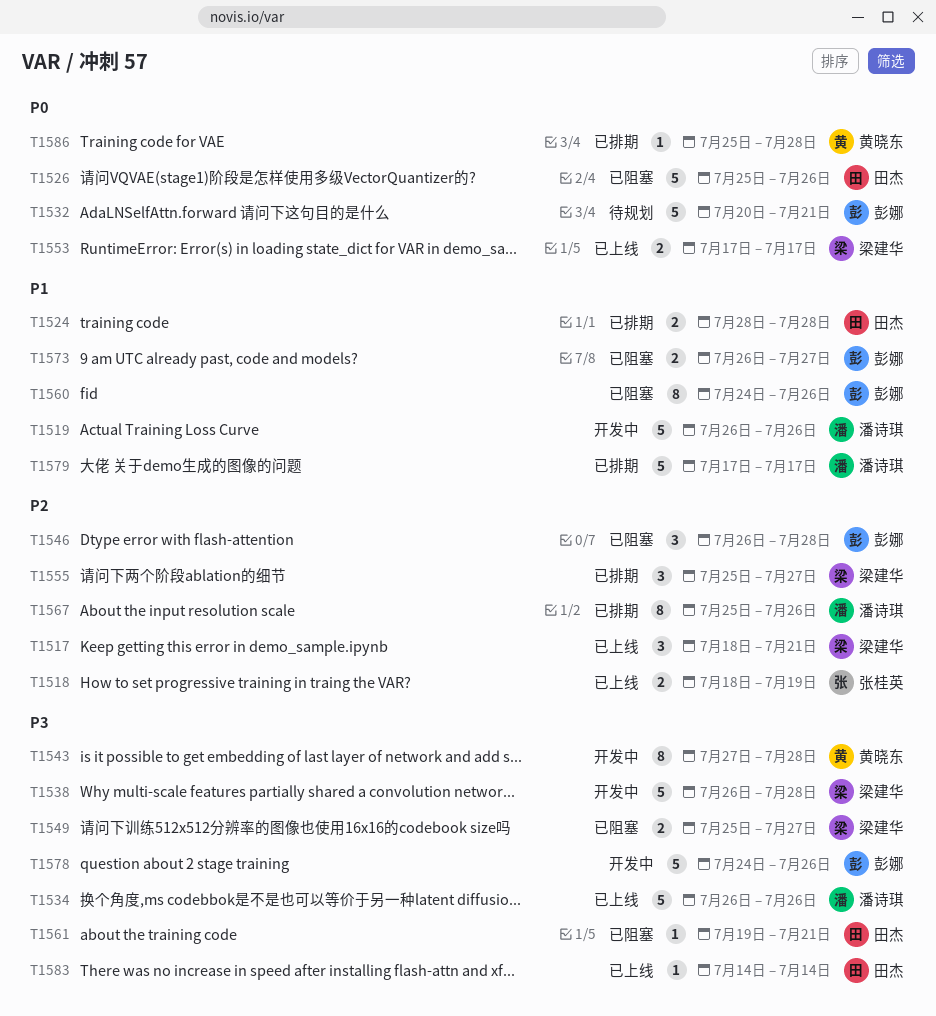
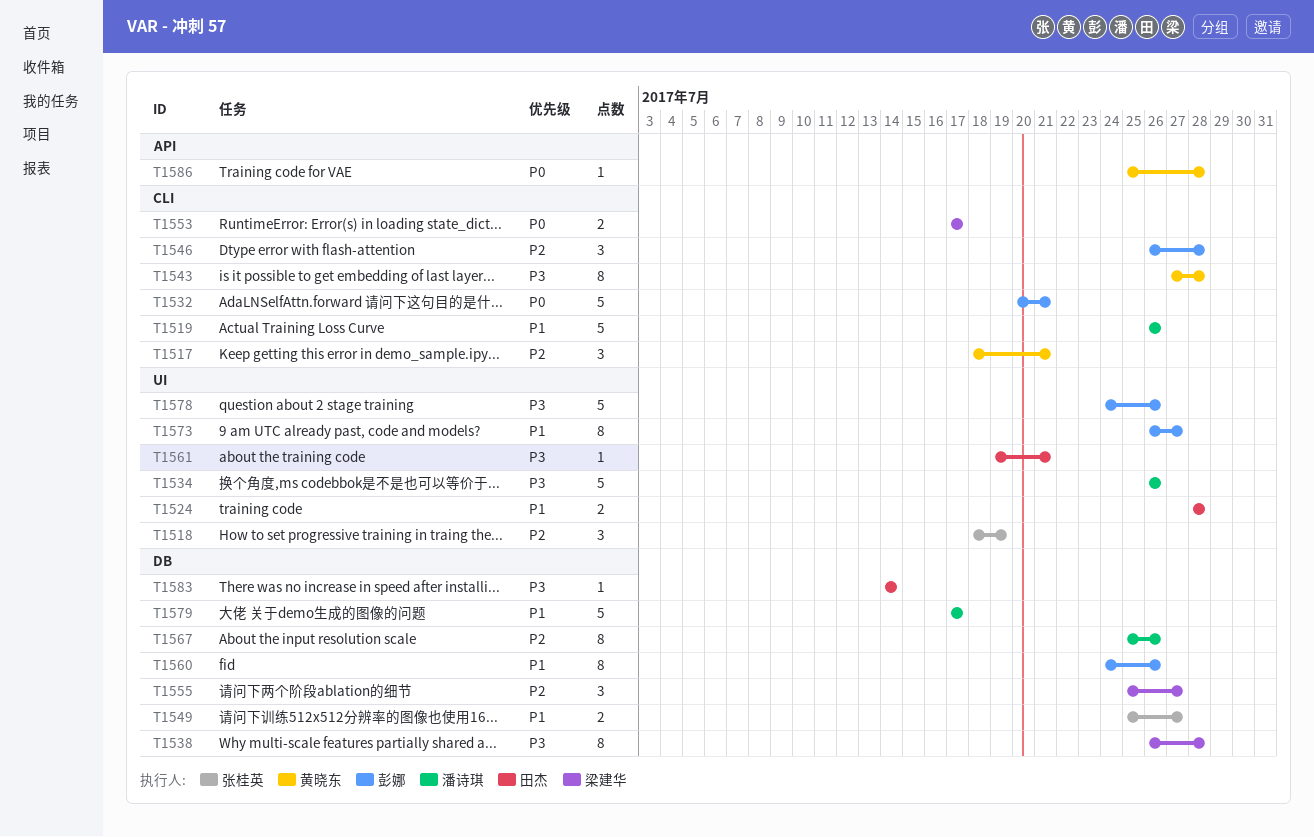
T1517, owner: 梁建华 -> 黄晓东
T1518, estimate: 2 -> 3
T1526: present -> none
T1538, estimate: 5 -> 8
T1549, owner: 梁建华 -> 张桂英
T1549, priority: P3 -> P1
T1573, estimate: 2 -> 8

